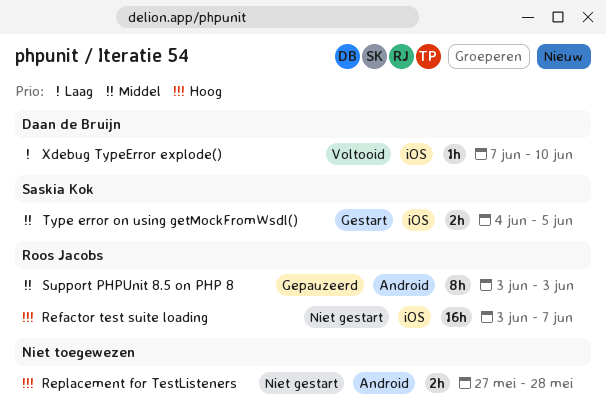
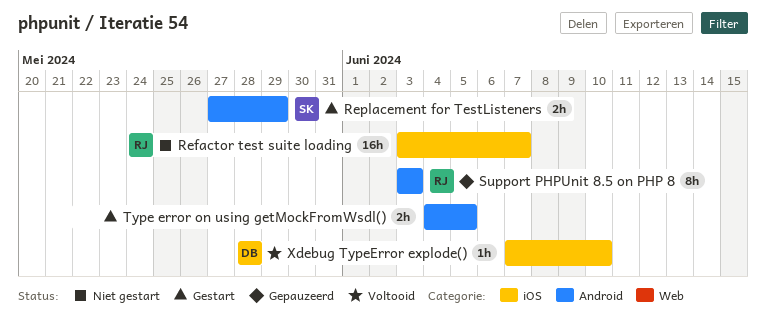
Replacement for TestListeners, status: Niet gestart -> Gestart
Replacement for TestListeners, owner: none -> Saskia Kok
Replacement for TestListeners, due: May 28 -> May 29
Type error on using getMockFromWsdl(), owner: Saskia Kok -> none
Type error on using getMockFromWsdl(), label: iOS -> Android

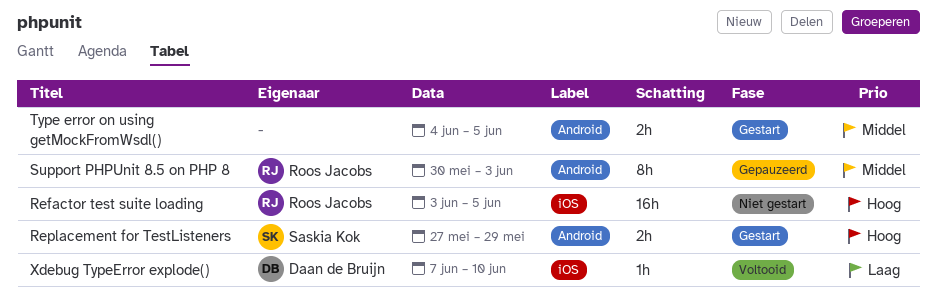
Refactor test suite loading, due: Jun 7 -> Jun 5
Support PHPUnit 8.5 on PHP 8, start: Jun 3 -> May 30

